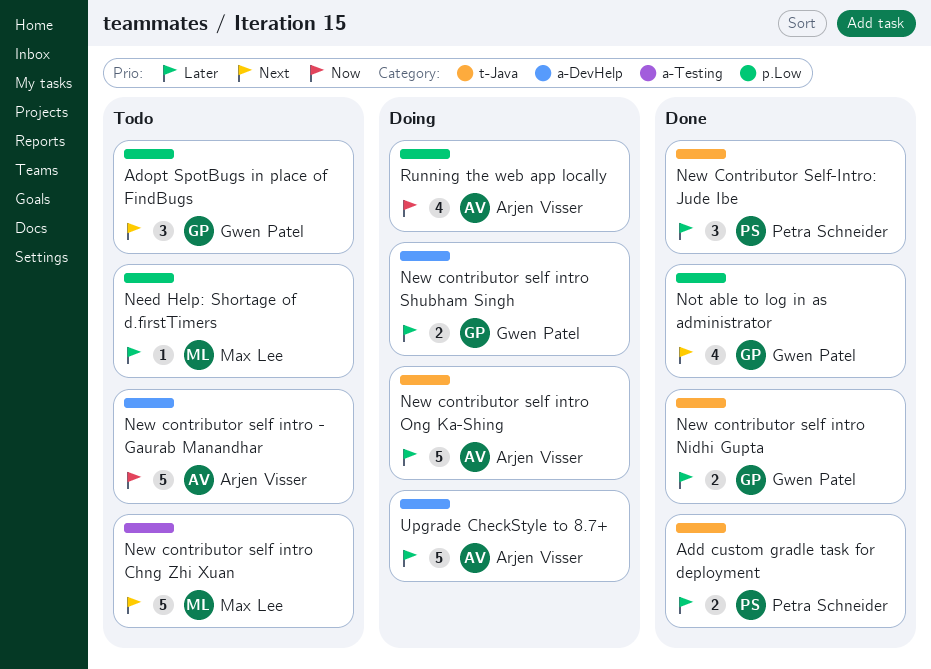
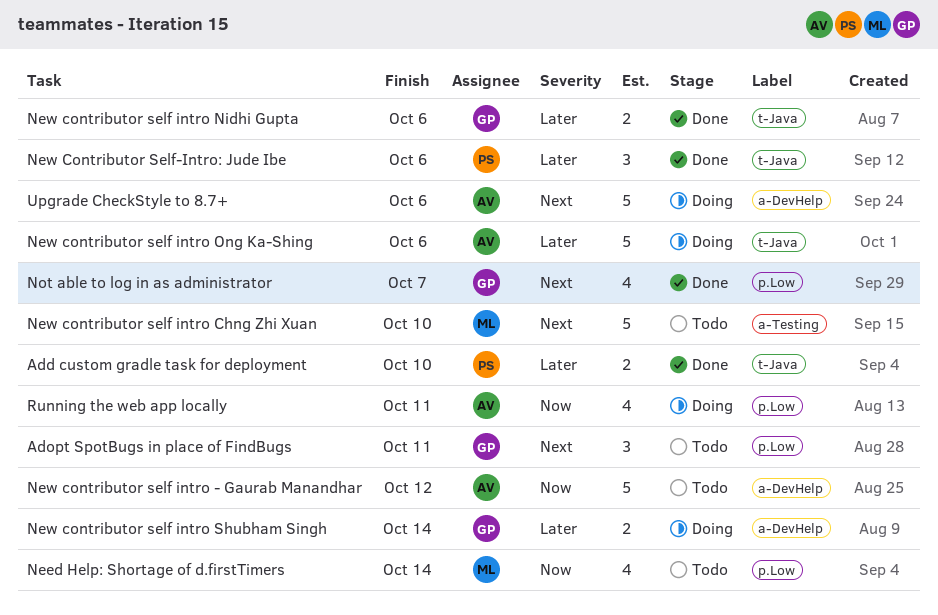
Need Help: Shortage of d.firstTimers, priority: Later -> Now
Need Help: Shortage of d.firstTimers, estimate: 1 -> 4
Upgrade CheckStyle to 8.7+, priority: Later -> Next

